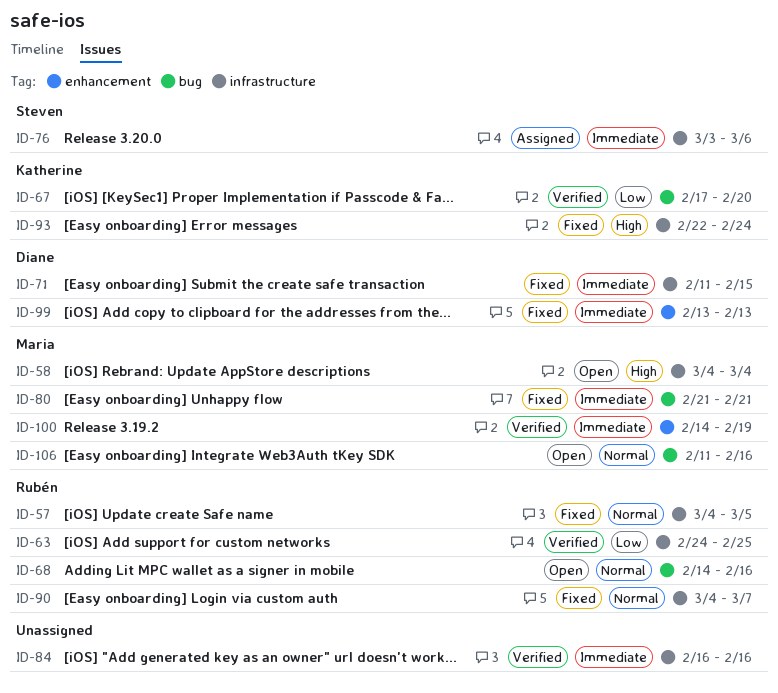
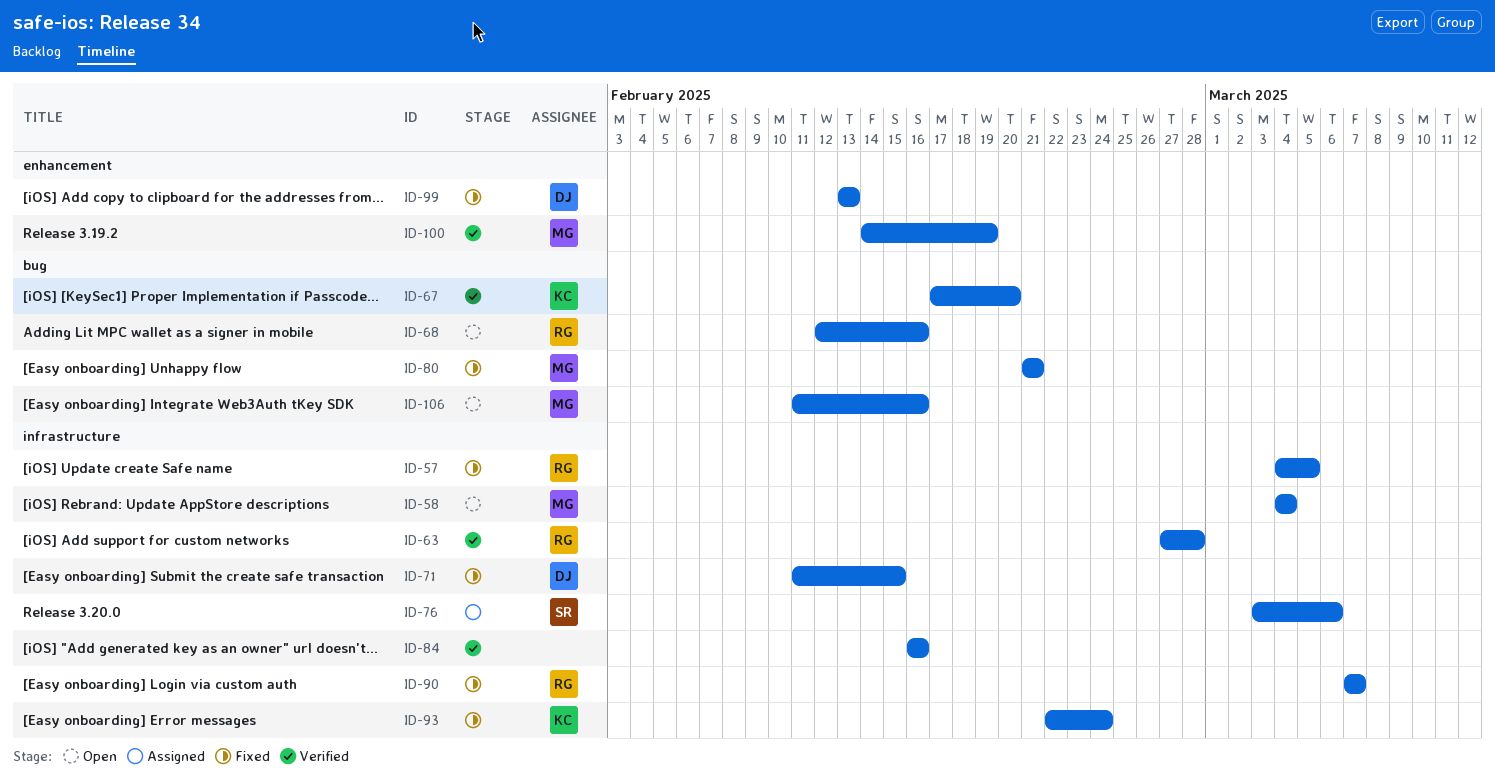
ID-63, start: Feb 24 -> Feb 27
ID-63, due: Feb 25 -> Feb 28
ID-68, start: Feb 14 -> Feb 12
ID-90, start: Mar 4 -> Mar 7

